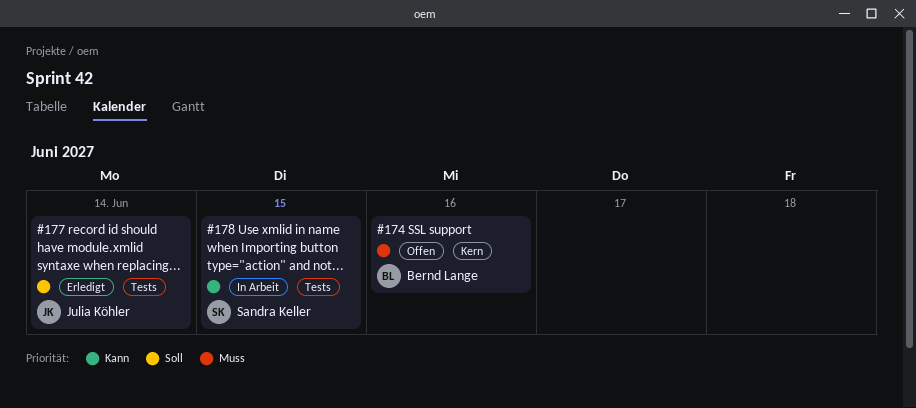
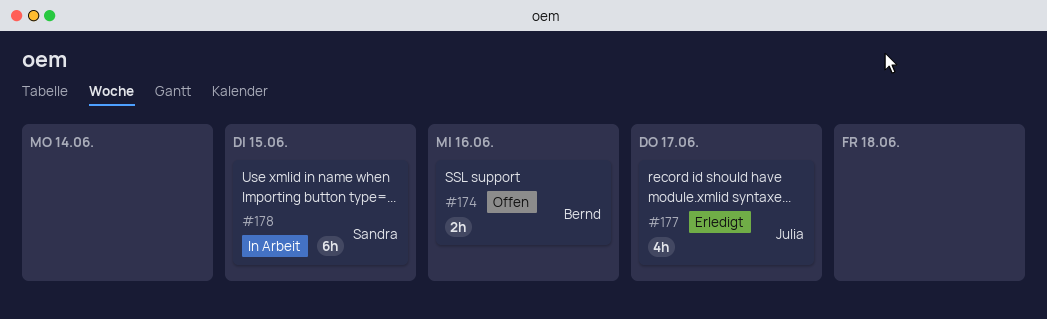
#177, due: Jun 14 -> Jun 17

